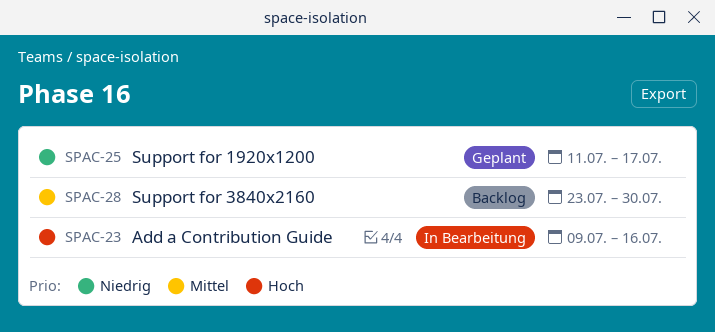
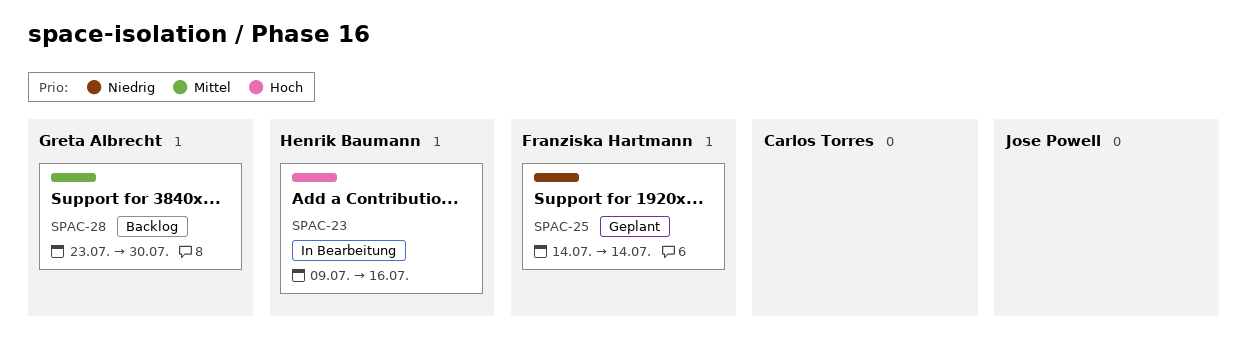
SPAC-25, start: Jul 11 -> Jul 14
SPAC-25, due: Jul 17 -> Jul 14

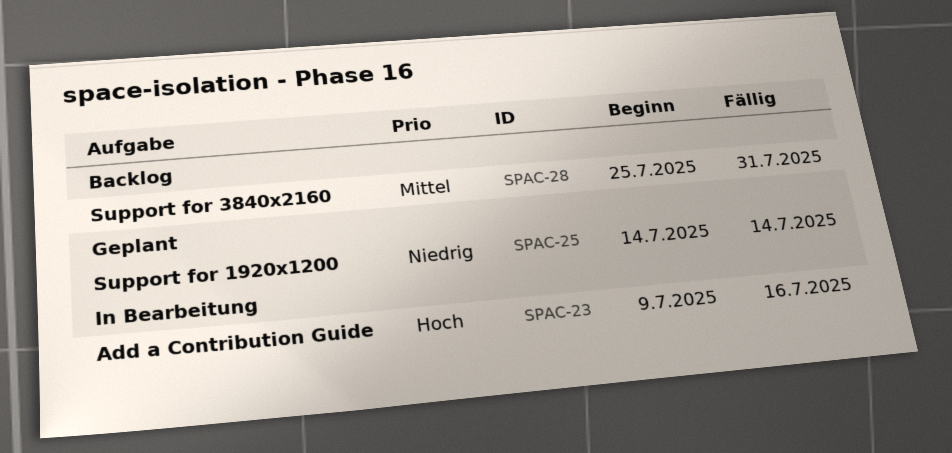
SPAC-28, start: Jul 23 -> Jul 25
SPAC-28, due: Jul 30 -> Jul 31

